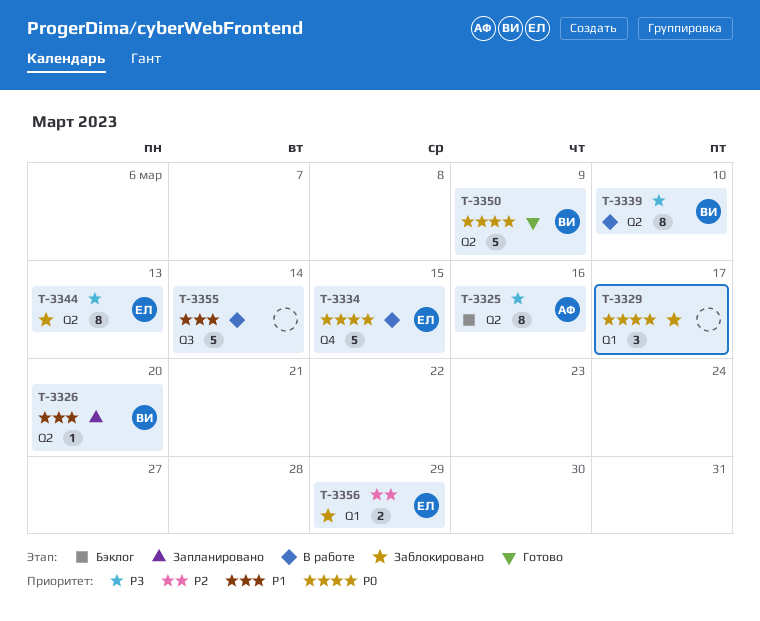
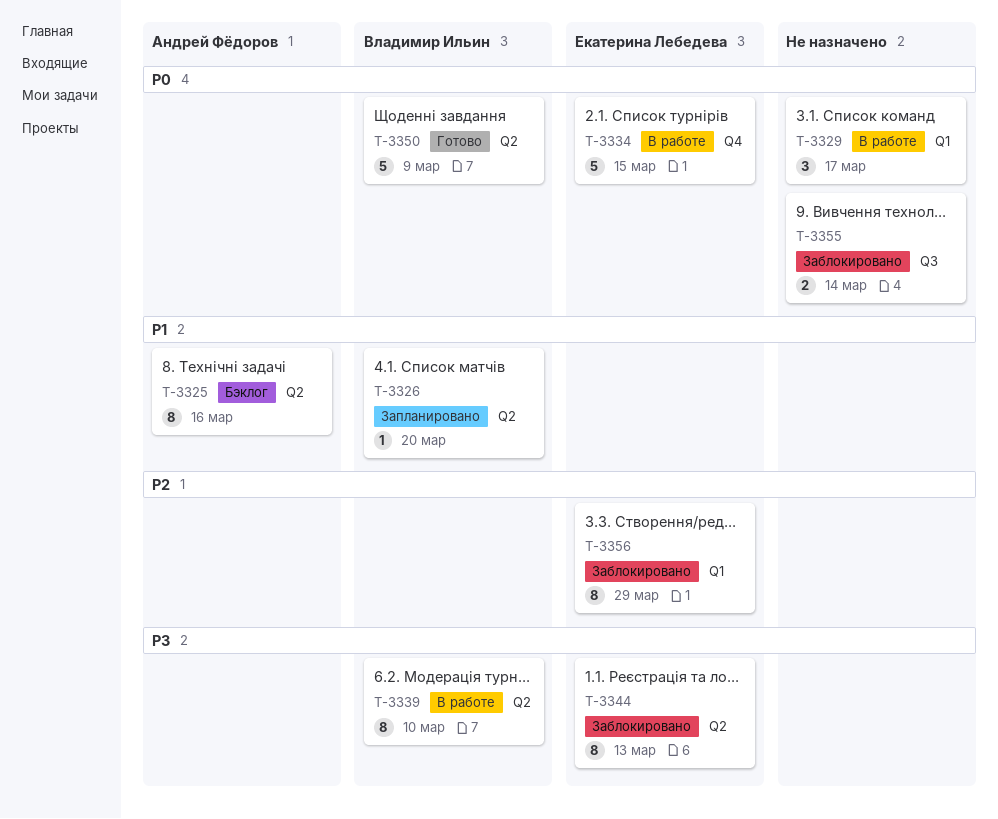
T-3325, priority: P3 -> P1
T-3329, status: Заблокировано -> В работе
T-3355, status: В работе -> Заблокировано
T-3355, priority: P1 -> P0
T-3355, estimate: 5 -> 2
T-3356, estimate: 2 -> 8

